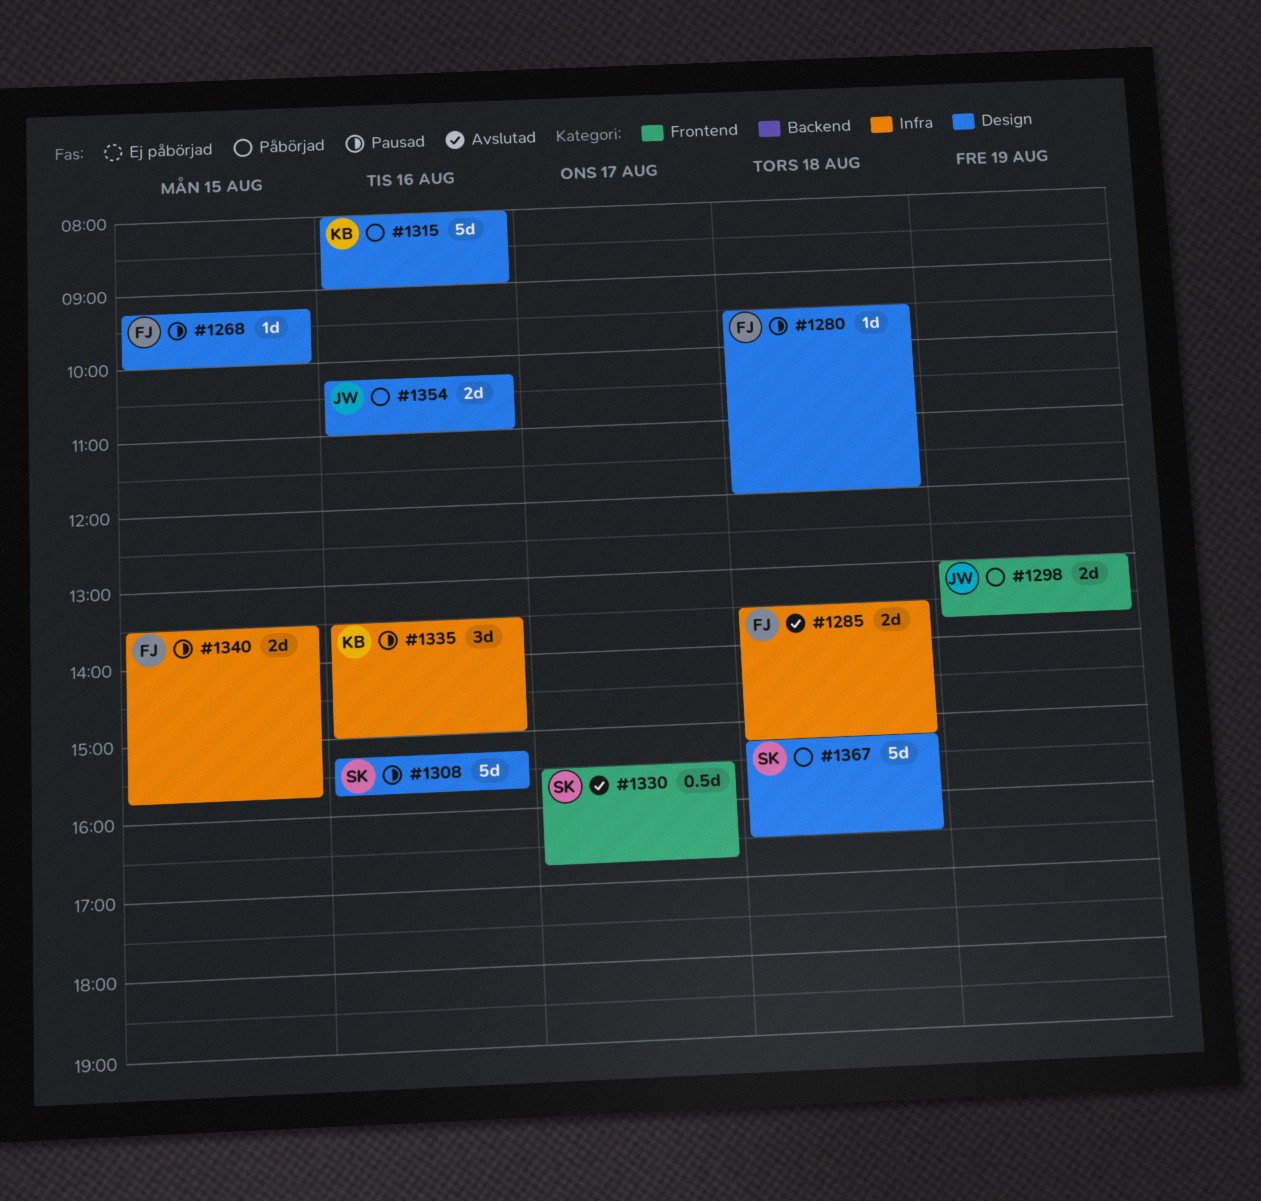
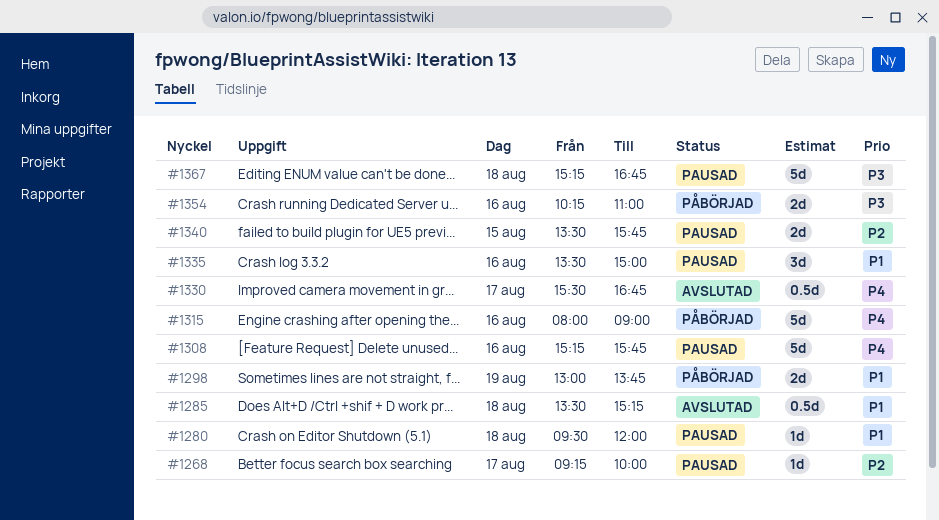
#1268, day: Aug 15 -> Aug 17
#1285, estimate: 2d -> 0.5d
#1367, status: Påbörjad -> Pausad
#1367, ends: 16:30 -> 16:45

